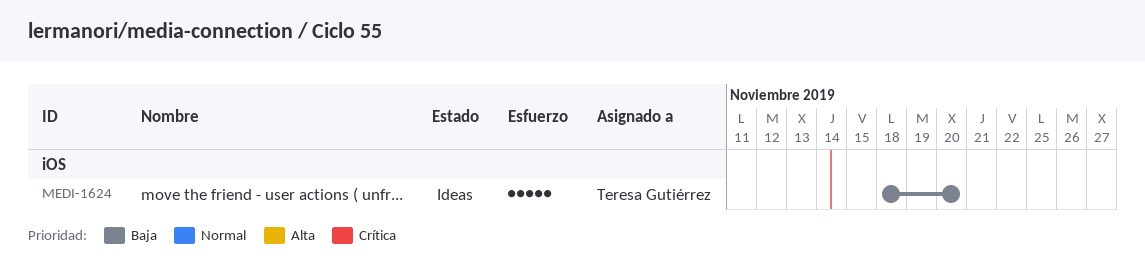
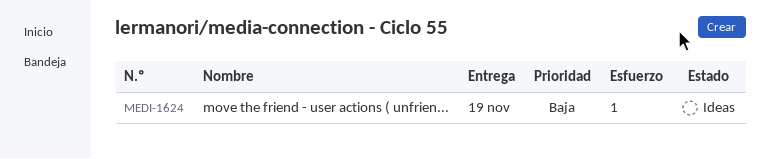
MEDI-1624, estimate: 5 -> 1
MEDI-1624, due: Nov 20 -> Nov 19

